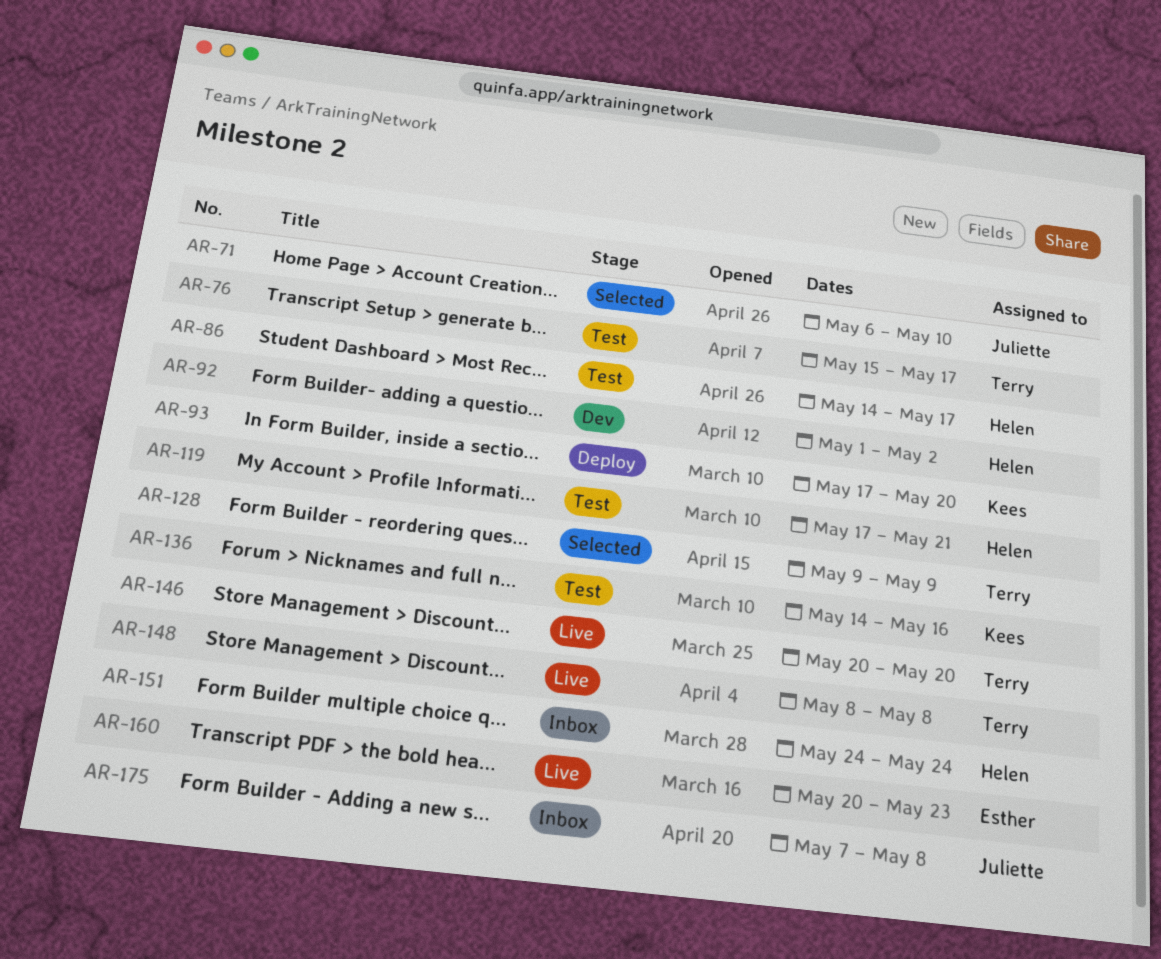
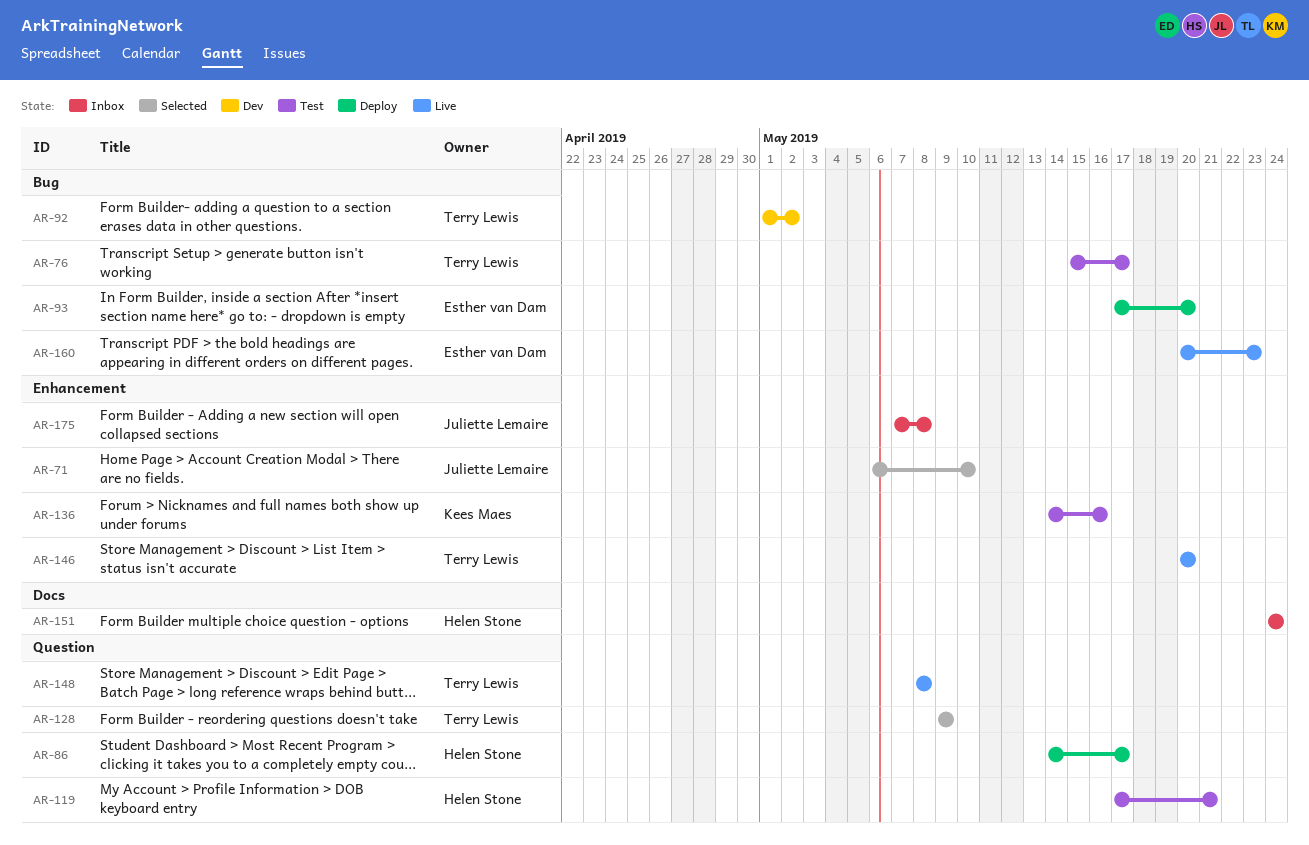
AR-86, status: Test -> Deploy
AR-92, owner: Helen Stone -> Terry Lewis
AR-93, owner: Kees Maes -> Esther van Dam

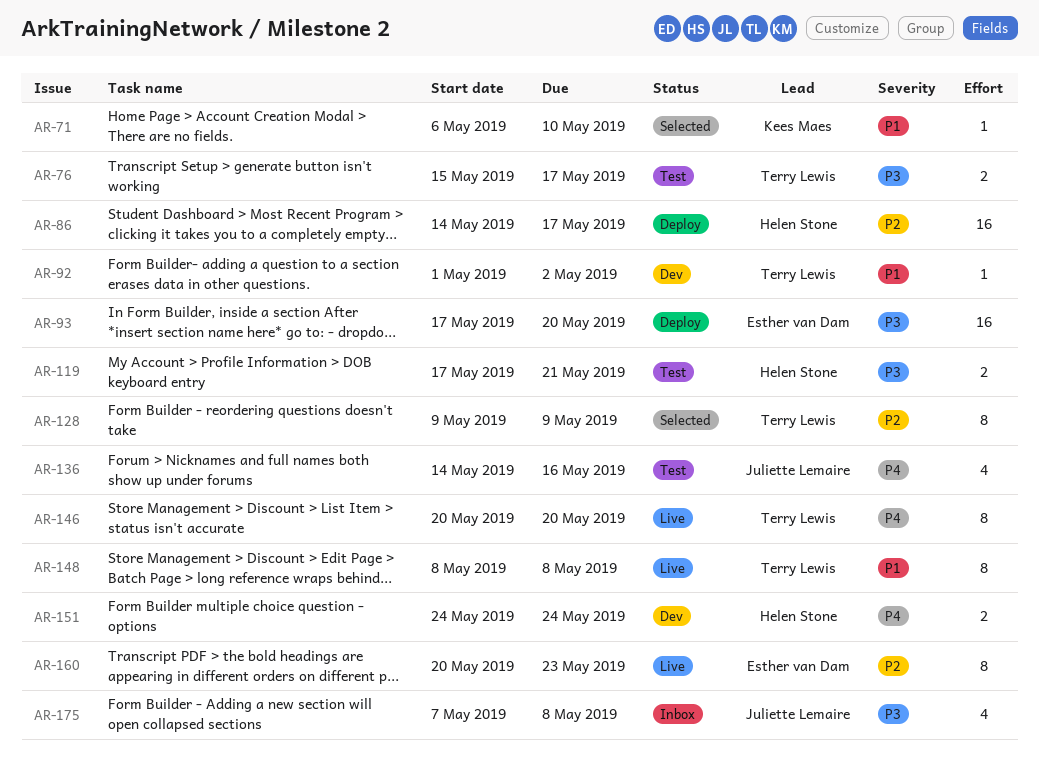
AR-71, owner: Juliette Lemaire -> Kees Maes
AR-136, owner: Kees Maes -> Juliette Lemaire
AR-151, status: Inbox -> Dev

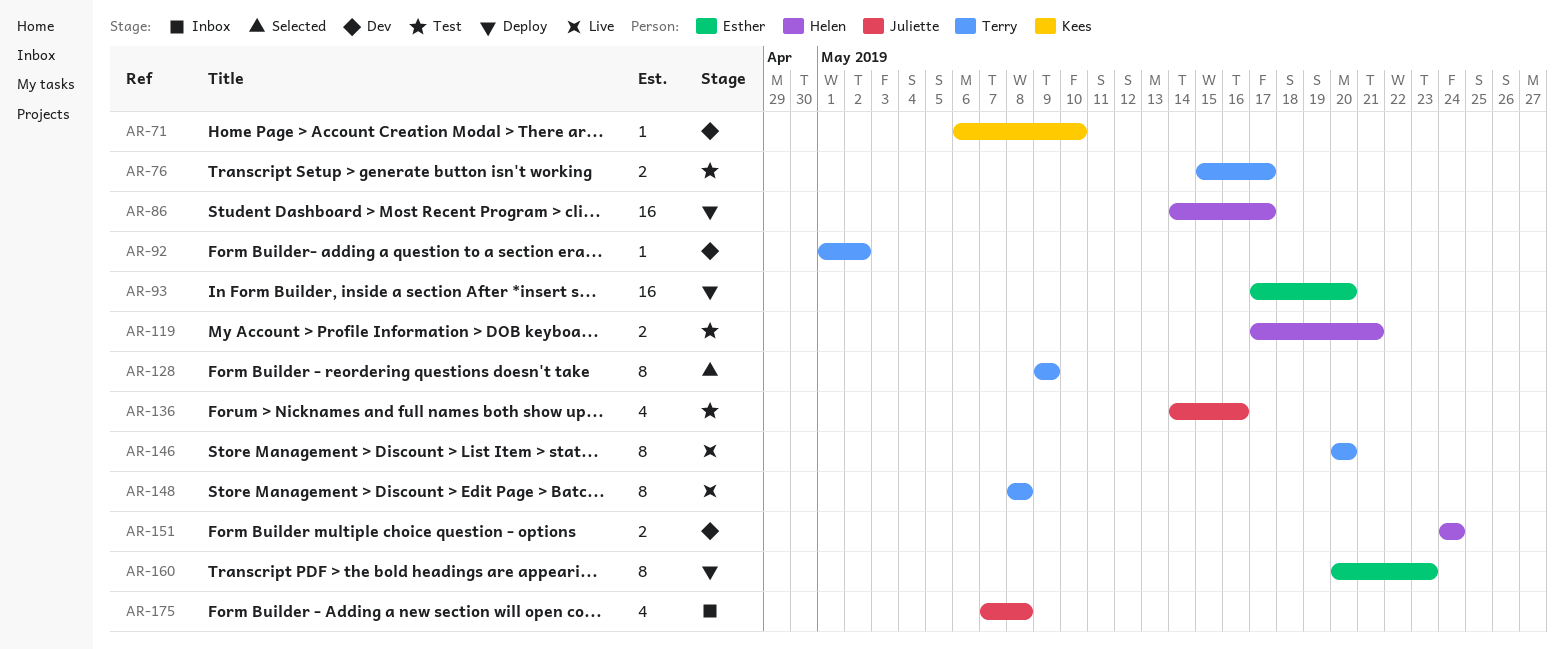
AR-71, status: Selected -> Dev
AR-160, status: Live -> Deploy

